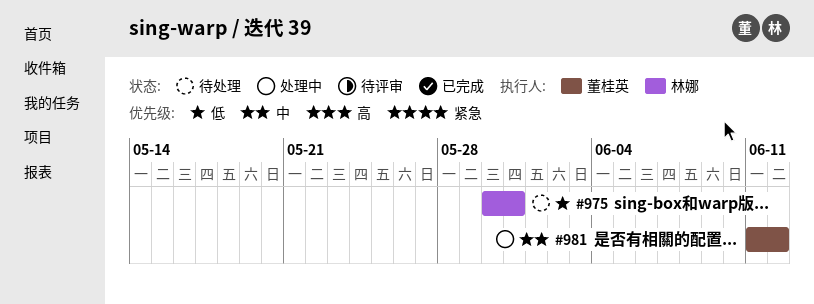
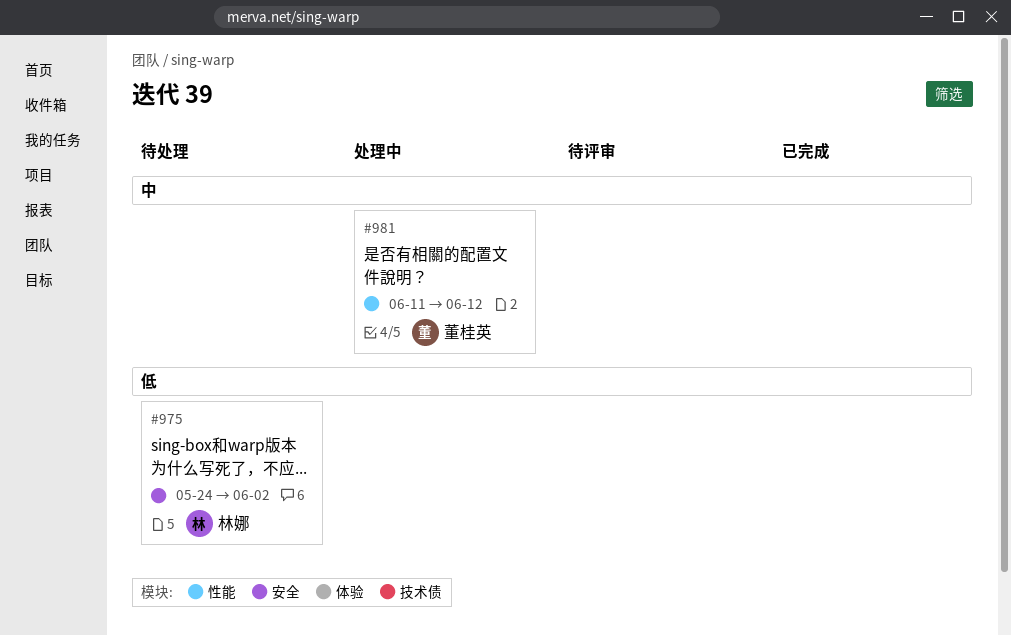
#975, start: May 30 -> May 24
#975, due: May 31 -> Jun 2

